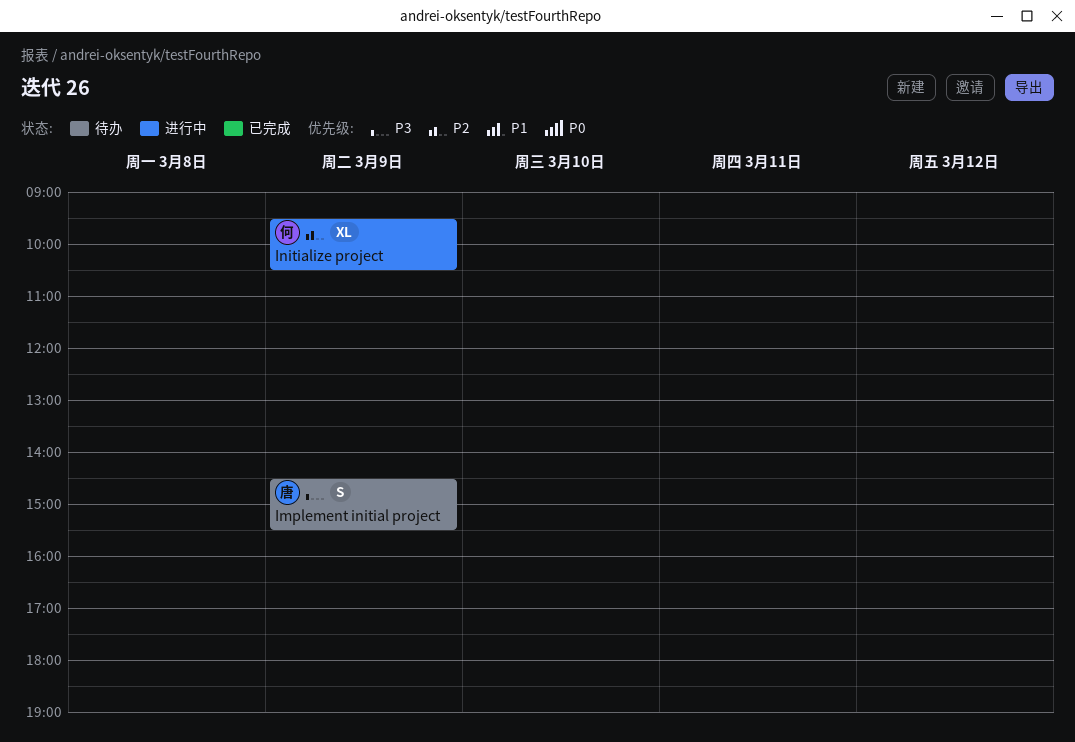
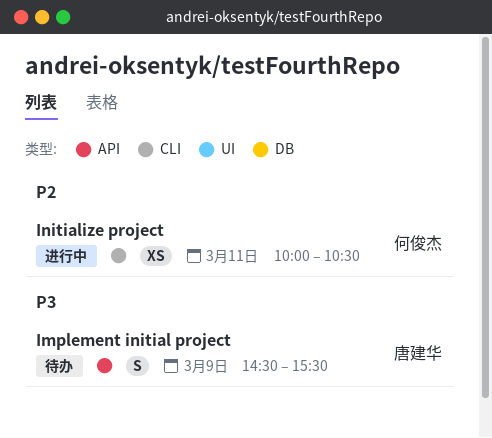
Initialize project, estimate: XL -> XS
Initialize project, day: Mar 9 -> Mar 11
Initialize project, begins: 09:30 -> 10:00

